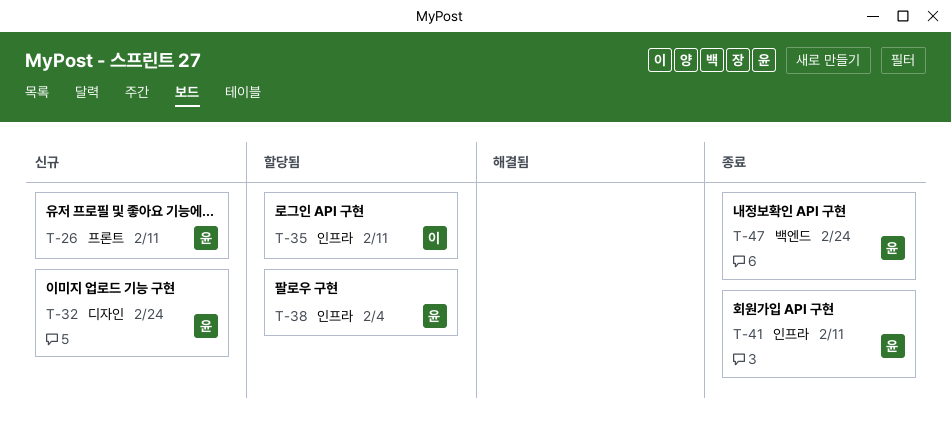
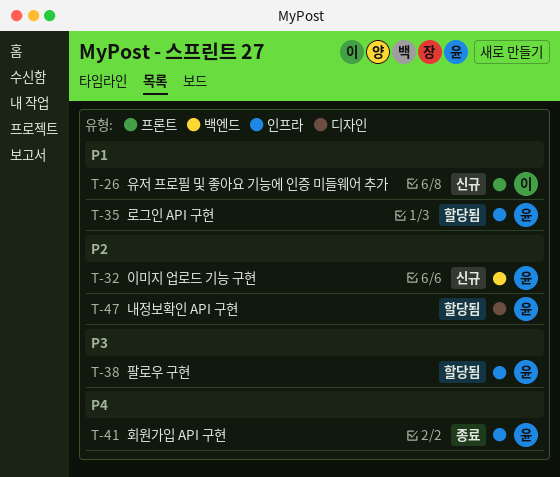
T-26, owner: 윤 -> 이
T-32, label: 디자인 -> 백엔드
T-35, owner: 이 -> 윤
T-47, status: 종료 -> 할당됨
T-47, label: 백엔드 -> 디자인

